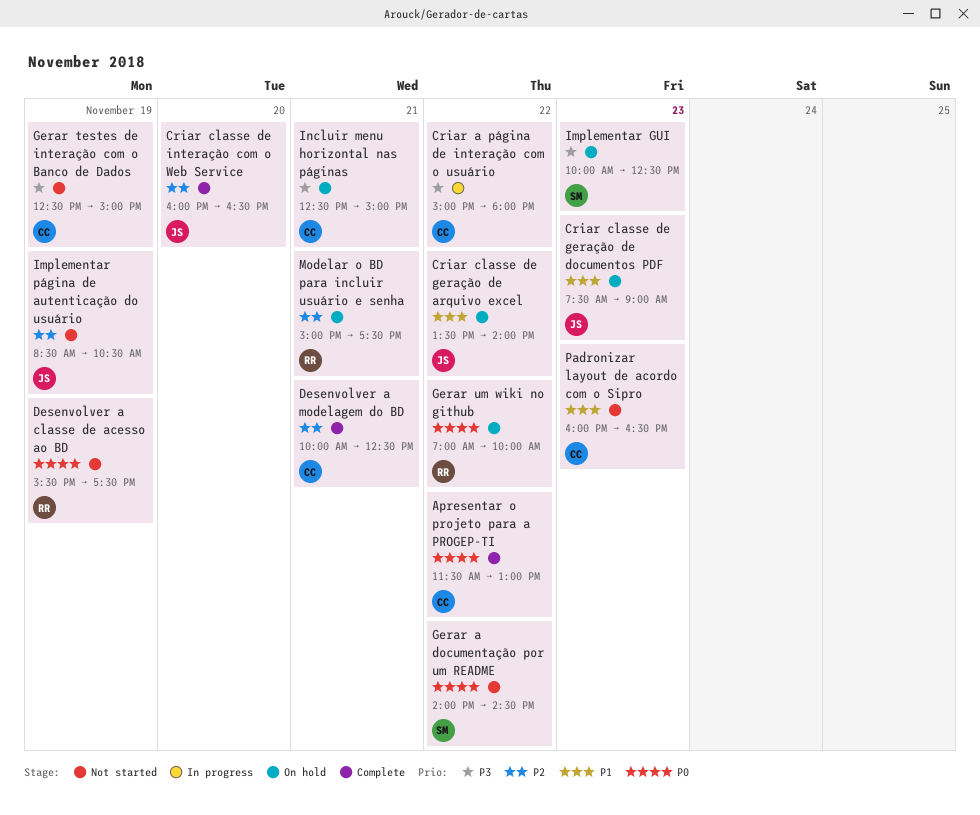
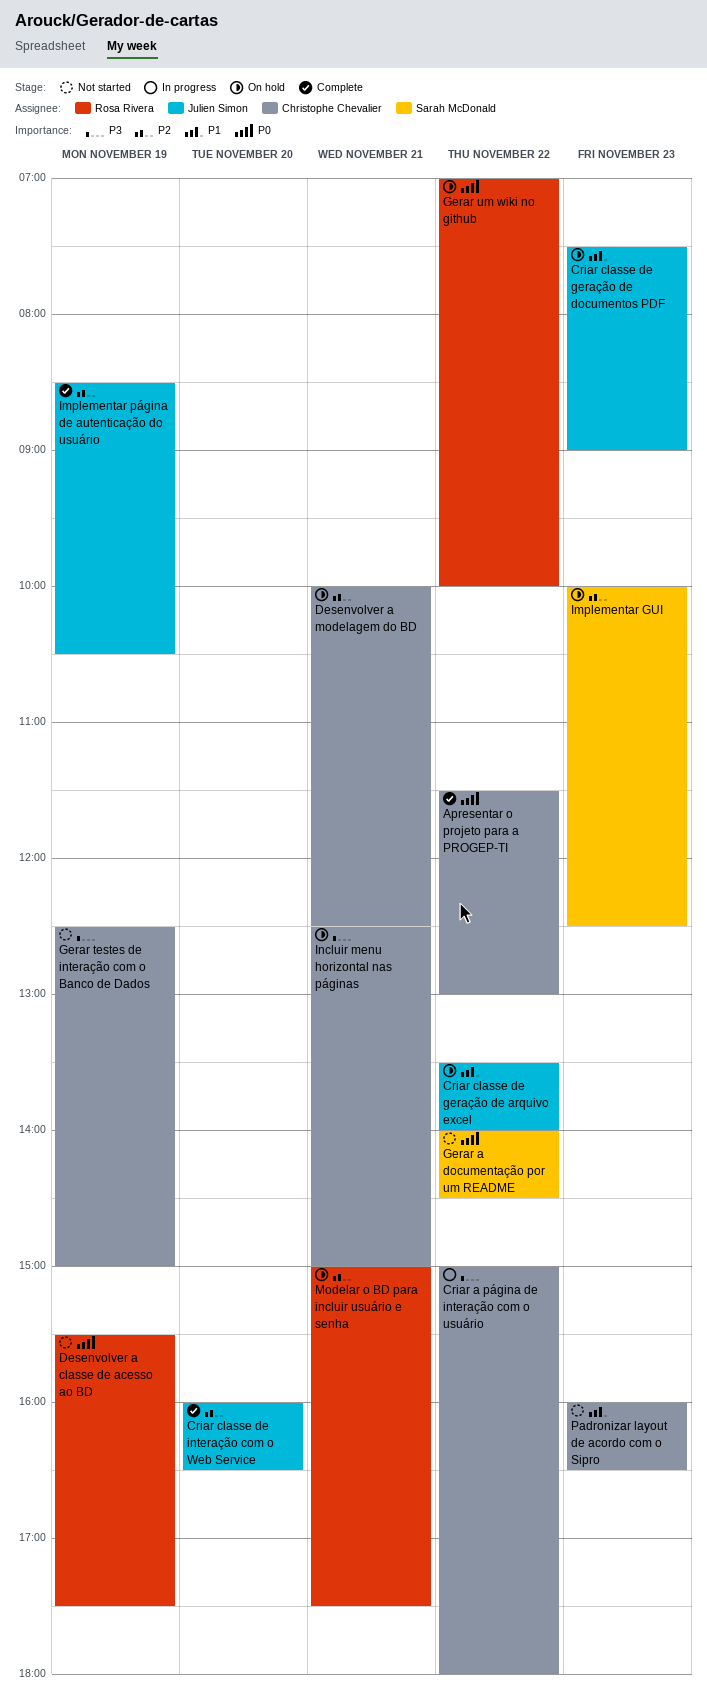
Desenvolver a modelagem do BD, status: Complete -> On hold
Implementar GUI, priority: P3 -> P2
Implementar página de autenticação do usuário, status: Not started -> Complete

